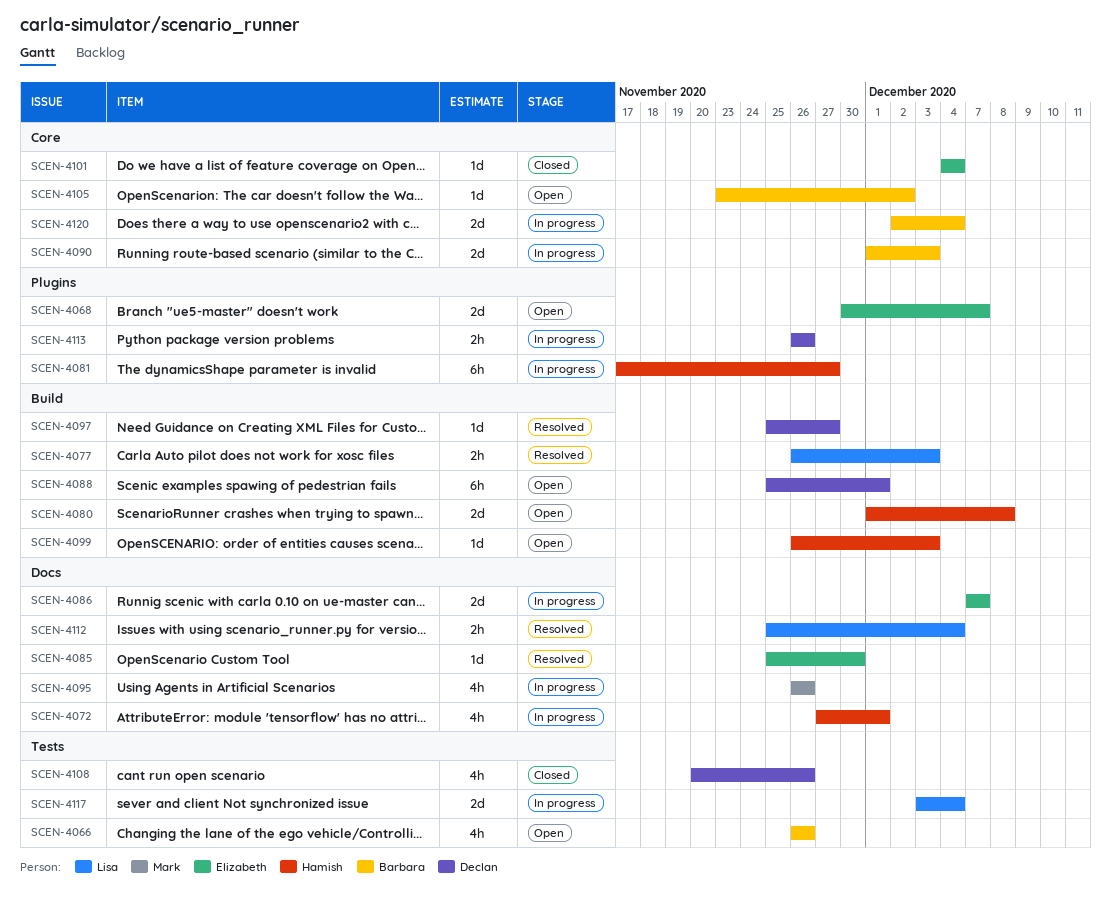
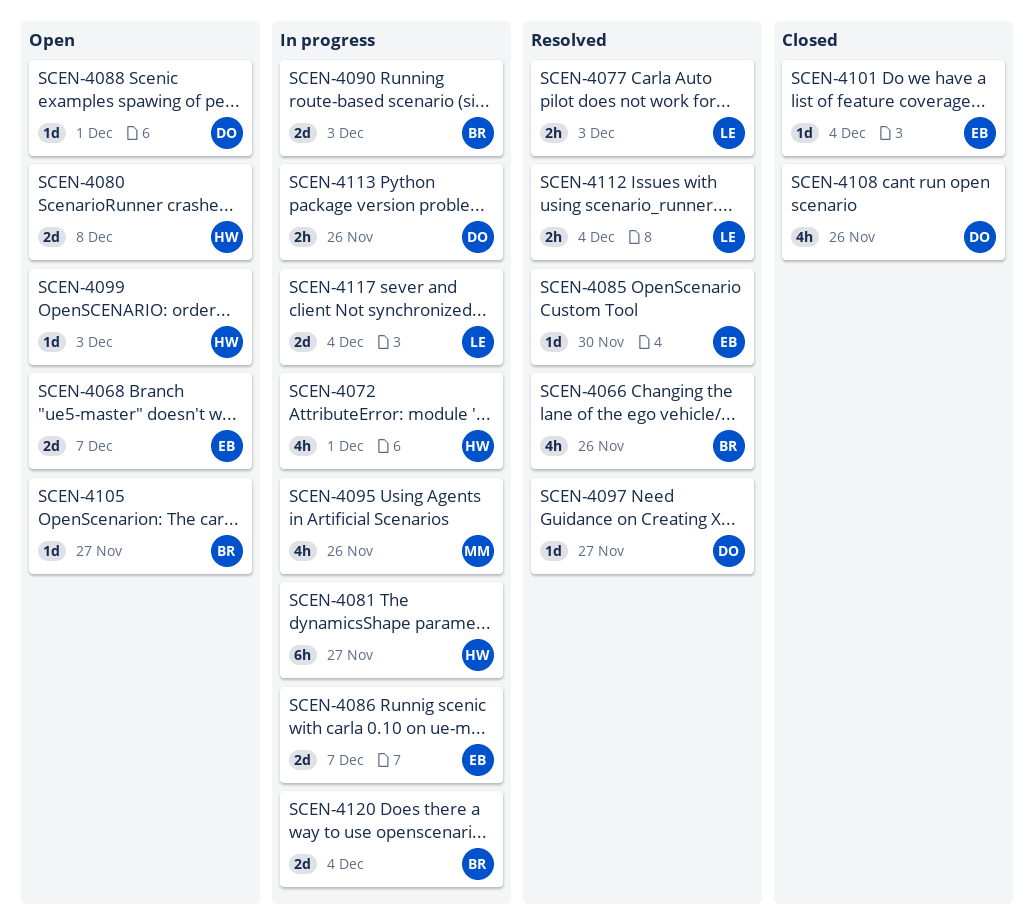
SCEN-4066, status: Open -> Resolved
SCEN-4088, estimate: 6h -> 1d
SCEN-4105, due: Dec 2 -> Nov 27

